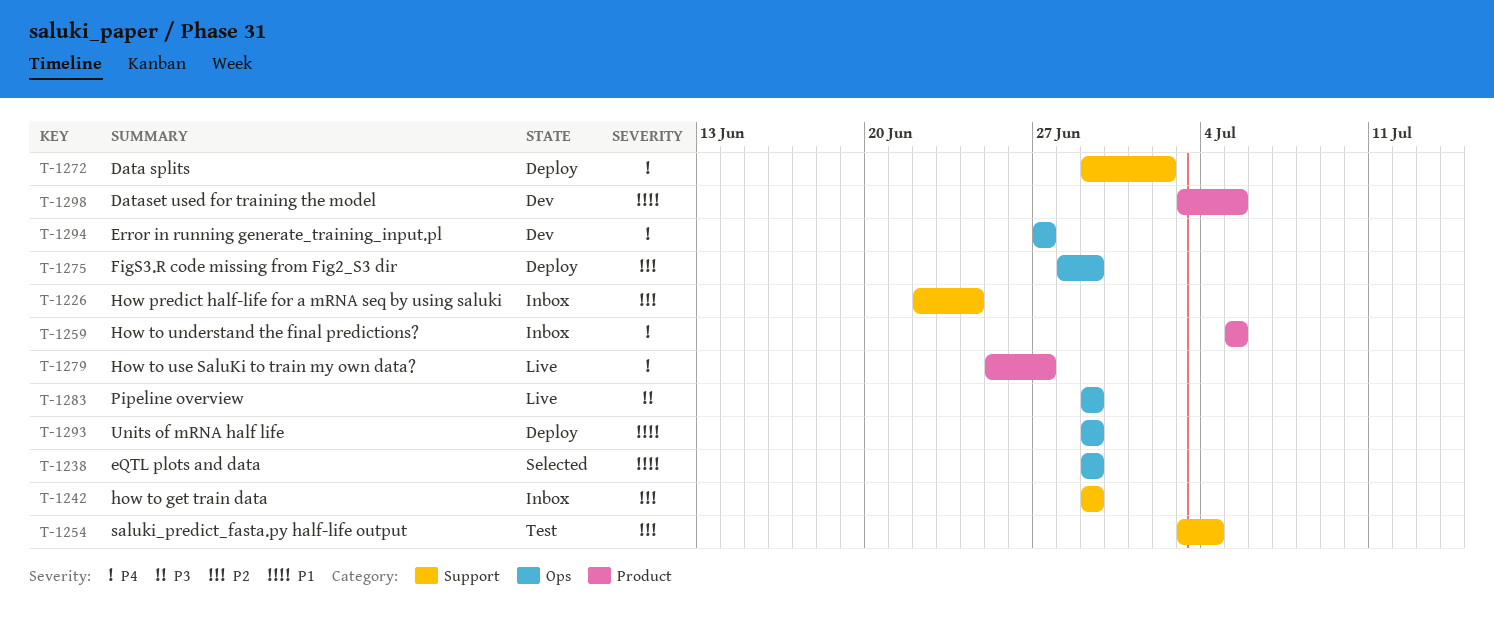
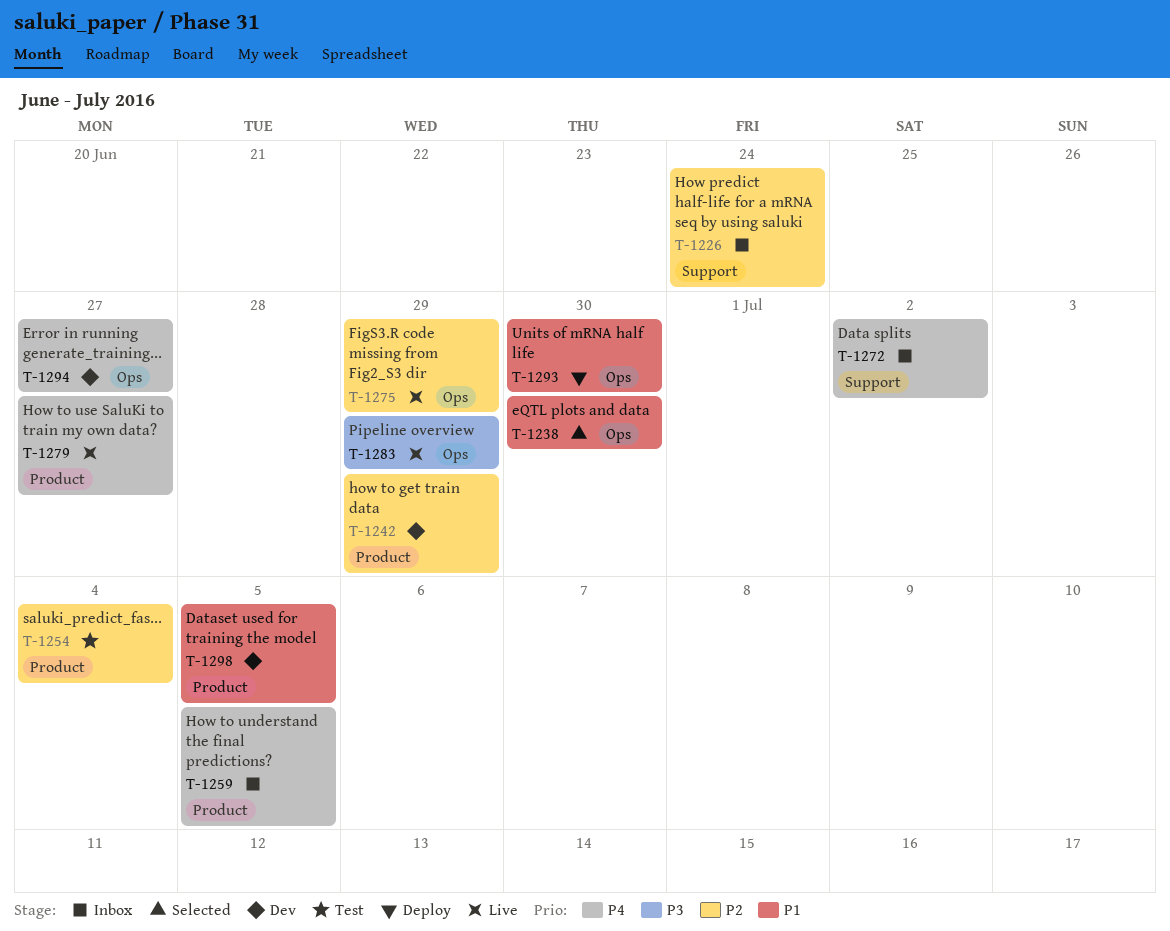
T-1238, due: Jun 29 -> Jun 30
T-1242, status: Inbox -> Dev
T-1242, label: Support -> Product
T-1254, label: Support -> Product
T-1272, status: Deploy -> Inbox
T-1275, status: Deploy -> Live
T-1293, due: Jun 29 -> Jun 30

